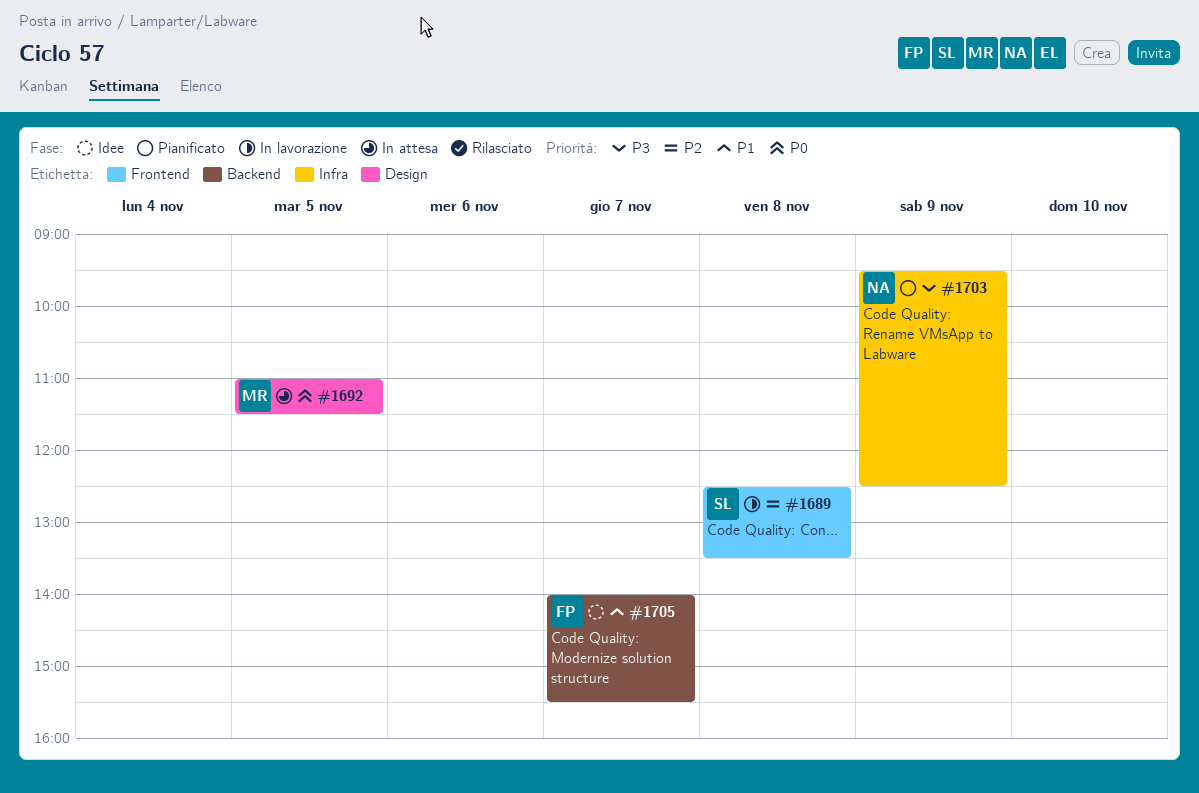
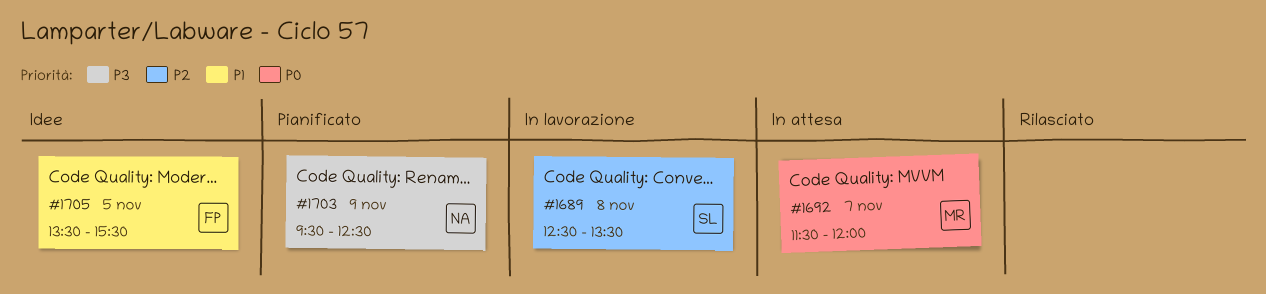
#1692, day: Nov 5 -> Nov 7
#1692, begins: 11:00 -> 11:30
#1692, ends: 11:30 -> 12:00
#1705, day: Nov 7 -> Nov 5
#1705, begins: 14:00 -> 13:30

